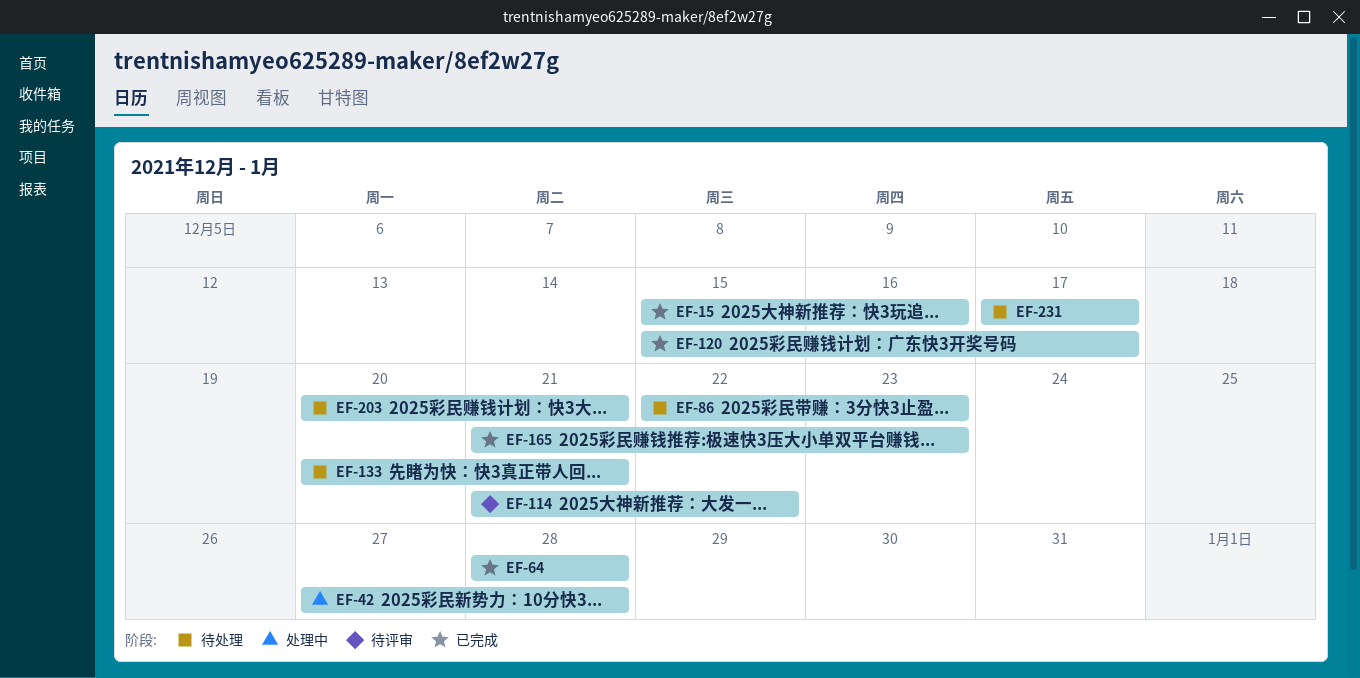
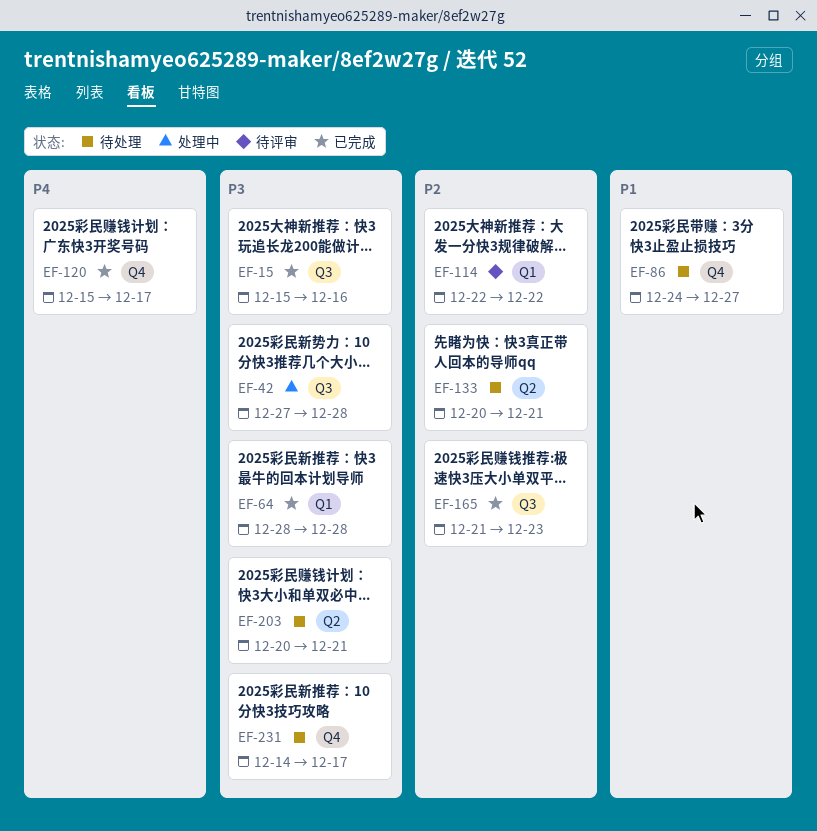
EF-86, start: Dec 22 -> Dec 24
EF-86, due: Dec 23 -> Dec 27
EF-114, start: Dec 21 -> Dec 22
EF-231, start: Dec 17 -> Dec 14

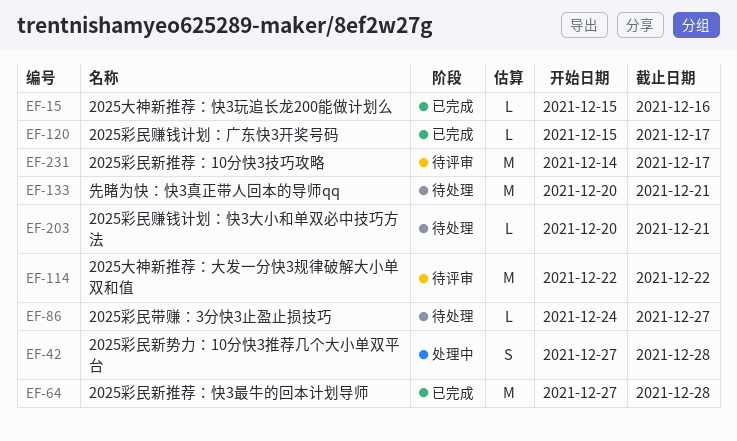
EF-64, start: Dec 28 -> Dec 27
EF-165: present -> none
EF-231, status: 待处理 -> 待评审

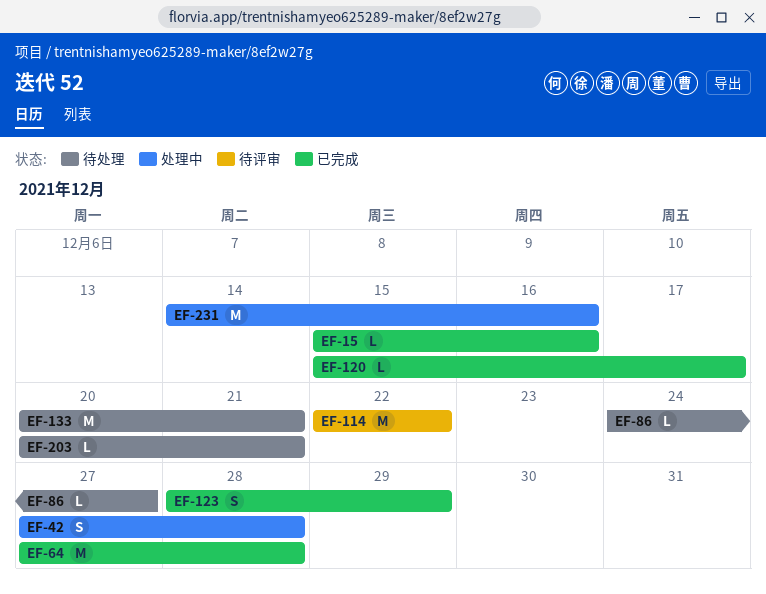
EF-123: none -> present
EF-231, status: 待评审 -> 处理中
EF-231, due: Dec 17 -> Dec 16

